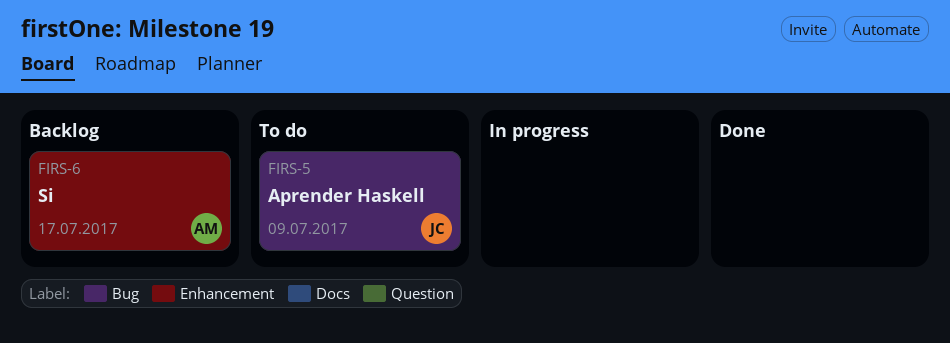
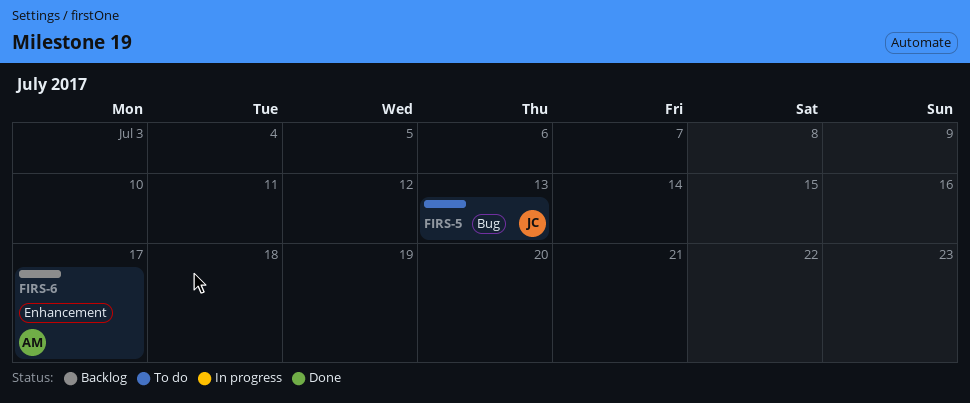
FIRS-5, due: Jul 9 -> Jul 13

